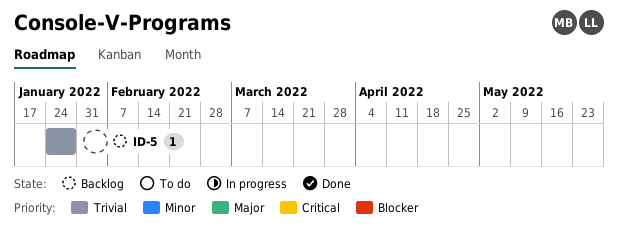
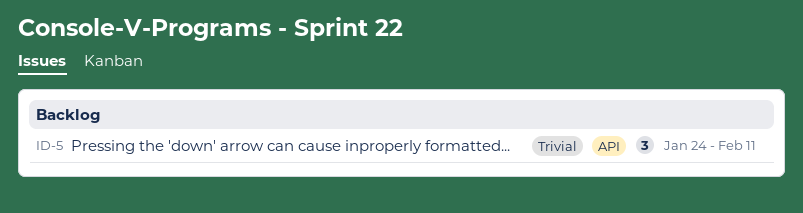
ID-5, estimate: 1 -> 3
ID-5, due: Jan 28 -> Feb 11

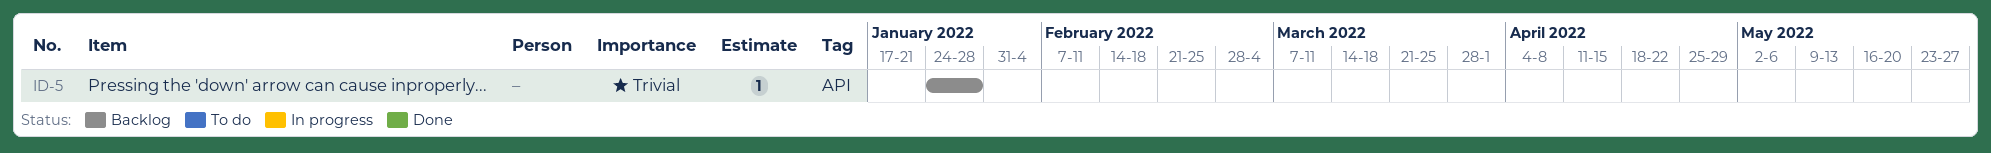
ID-5, estimate: 3 -> 1
ID-5, due: Feb 11 -> Jan 28

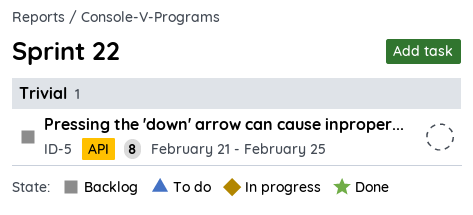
ID-5, estimate: 1 -> 8
ID-5, start: Jan 24 -> Feb 21
ID-5, due: Jan 28 -> Feb 25

